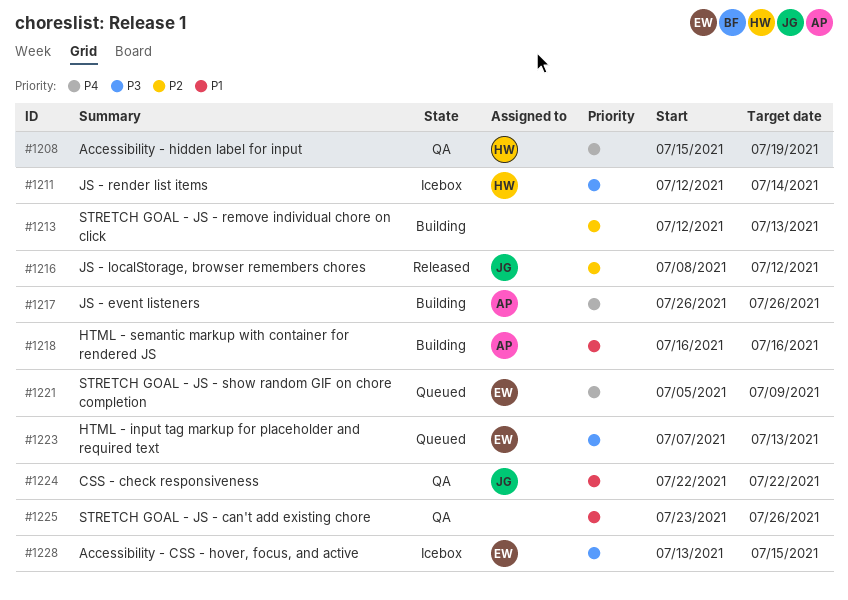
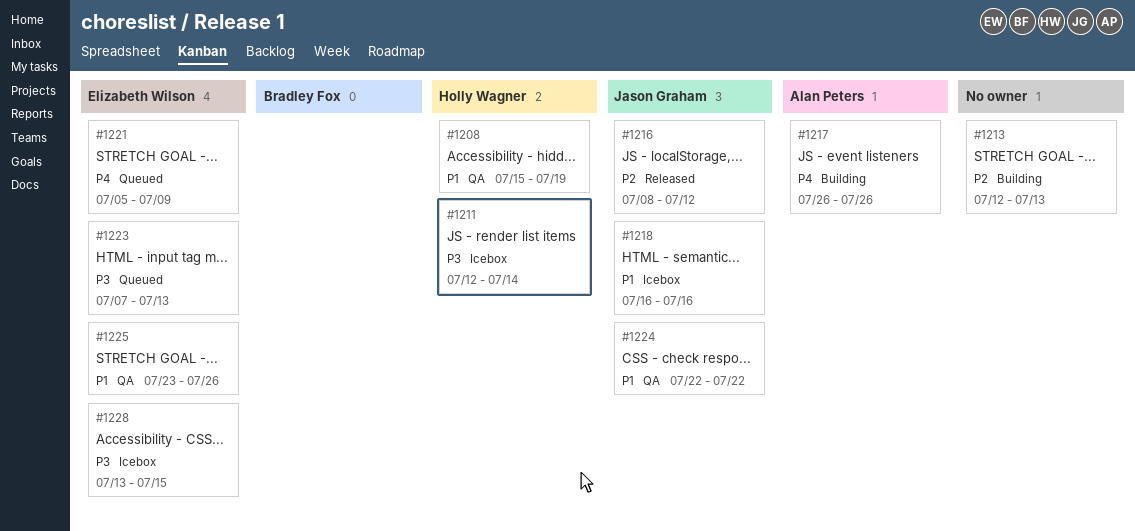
#1208, priority: P4 -> P1
#1218, status: Building -> Icebox
#1218, owner: Alan Peters -> Jason Graham
#1225, owner: none -> Elizabeth Wilson

